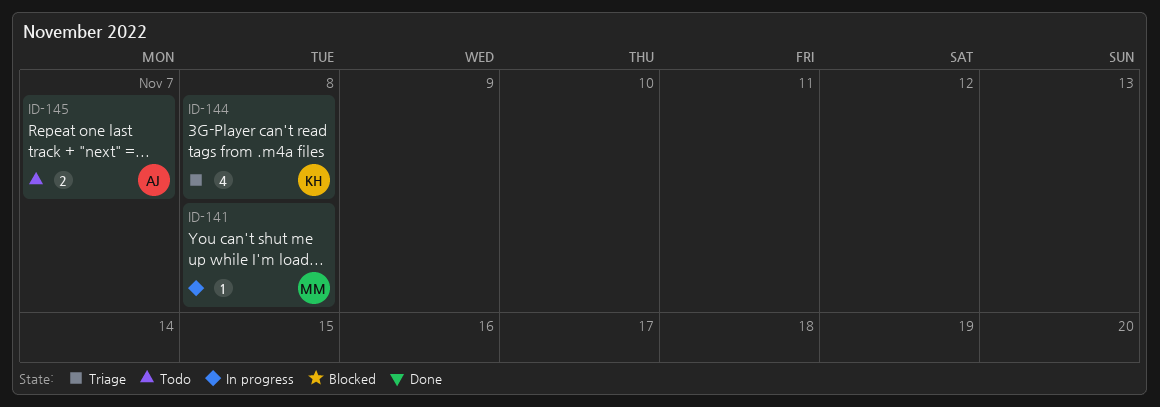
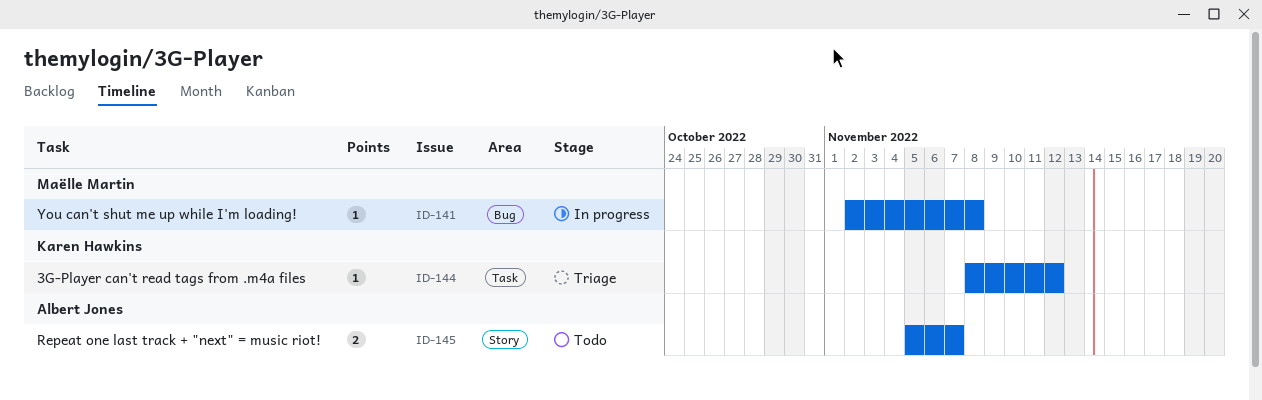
ID-144, estimate: 4 -> 1
ID-144, due: Nov 8 -> Nov 12

